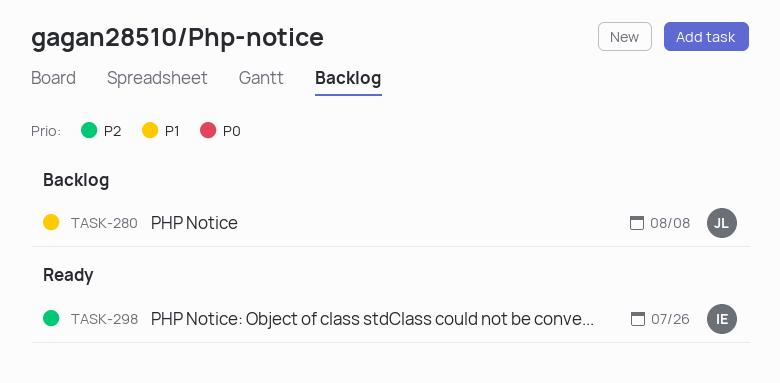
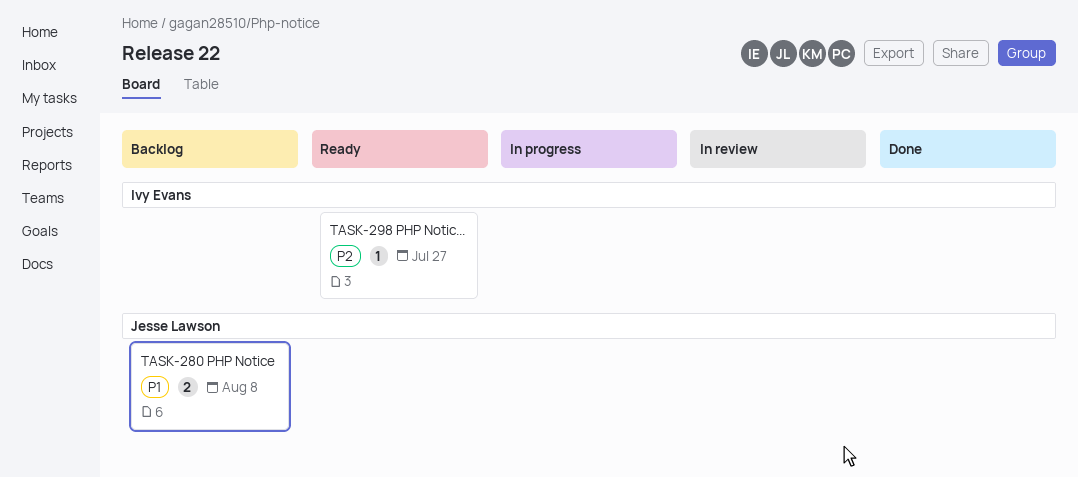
TASK-298, due: Jul 26 -> Jul 27

